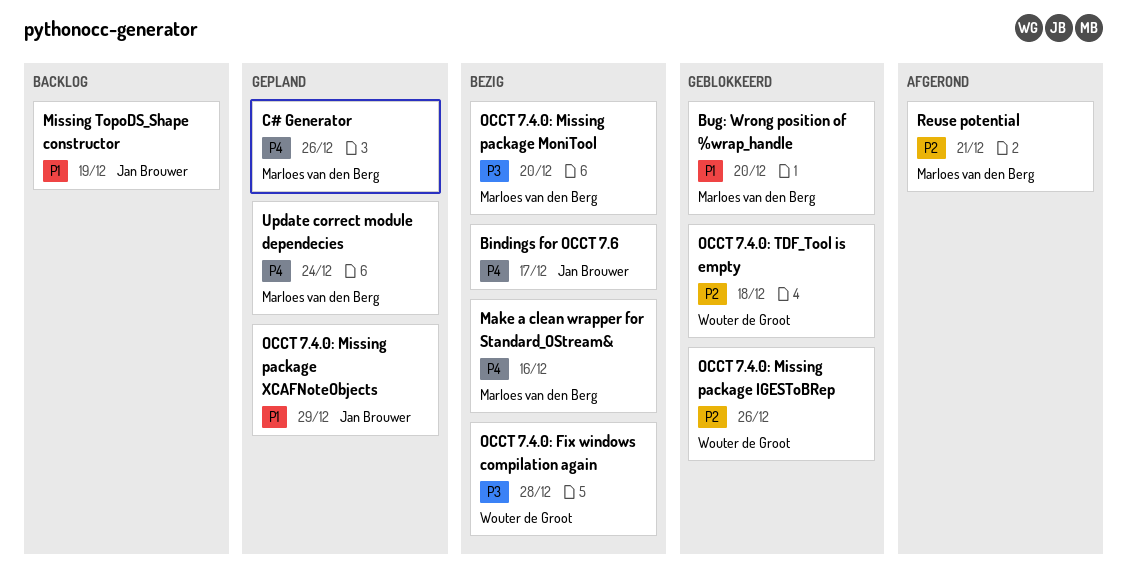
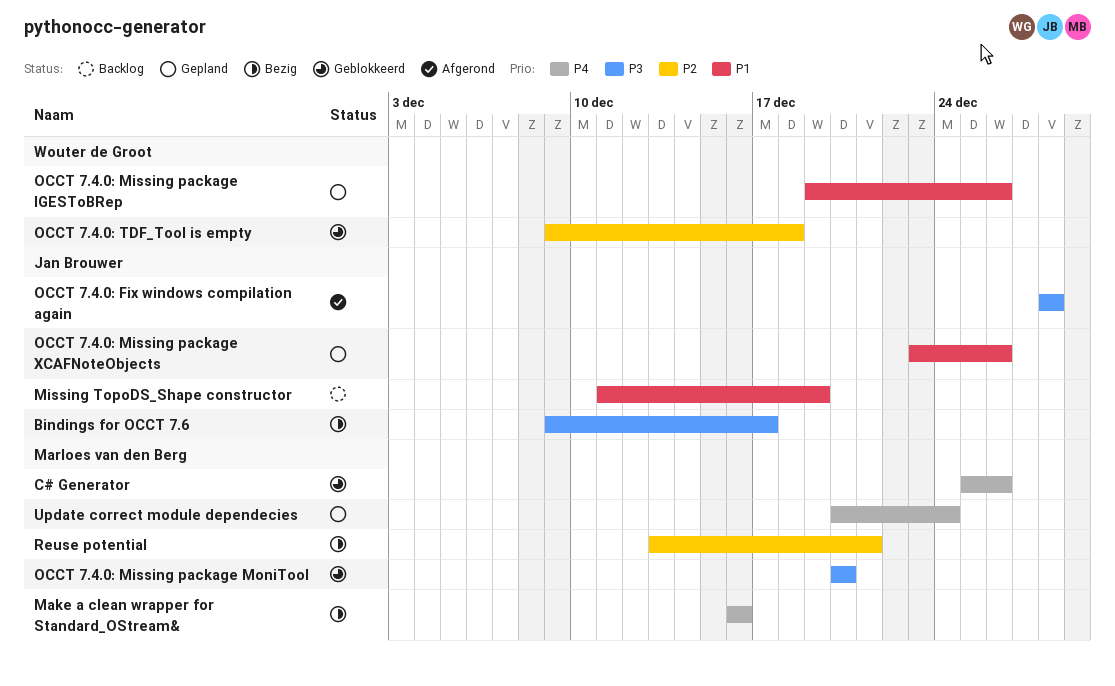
Bindings for OCCT 7.6, priority: P4 -> P3
Bug: Wrong position of %wrap_handle: present -> none
C# Generator, status: Gepland -> Geblokkeerd
OCCT 7.4.0: Fix windows compilation again, status: Bezig -> Afgerond
OCCT 7.4.0: Fix windows compilation again, owner: Wouter de Groot -> Jan Brouwer
OCCT 7.4.0: Missing package IGESToBRep, status: Geblokkeerd -> Gepland
OCCT 7.4.0: Missing package IGESToBRep, priority: P2 -> P1
OCCT 7.4.0: Missing package MoniTool, status: Bezig -> Geblokkeerd
OCCT 7.4.0: Missing package XCAFNoteObjects, due: Dec 29 -> Dec 26
Reuse potential, status: Afgerond -> Bezig

